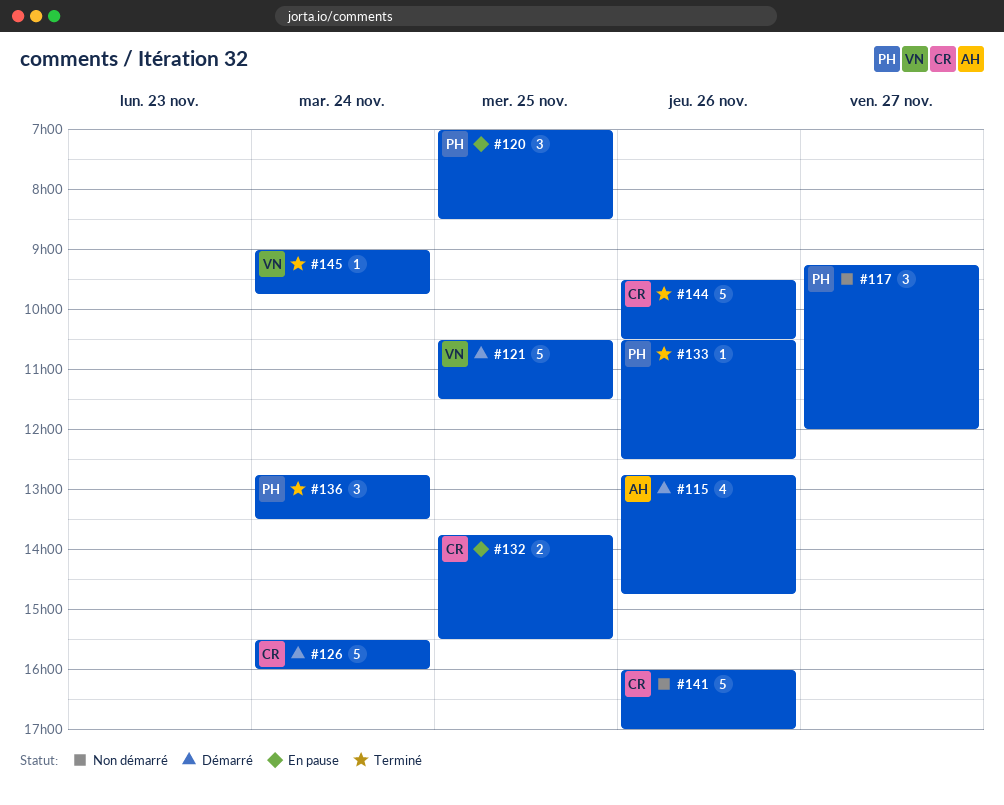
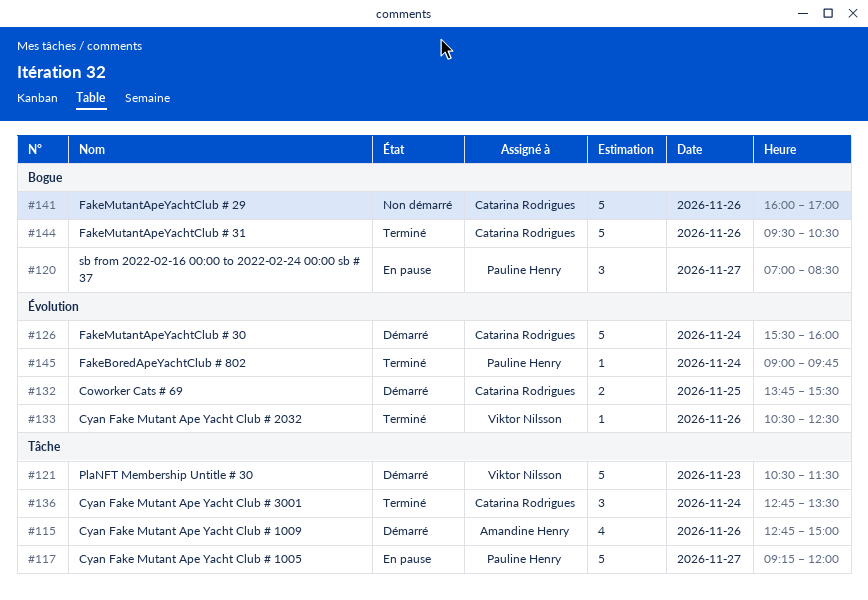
#115, ends: 14:45 -> 15:00
#117, status: Non démarré -> En pause
#117, estimate: 3 -> 5
#120, day: Nov 25 -> Nov 27
#121, day: Nov 25 -> Nov 23
#132, status: En pause -> Démarré
#133, owner: Pauline Henry -> Viktor Nilsson
#136, owner: Pauline Henry -> Catarina Rodrigues
#145, owner: Viktor Nilsson -> Pauline Henry

